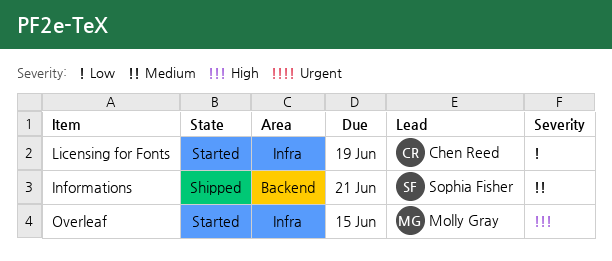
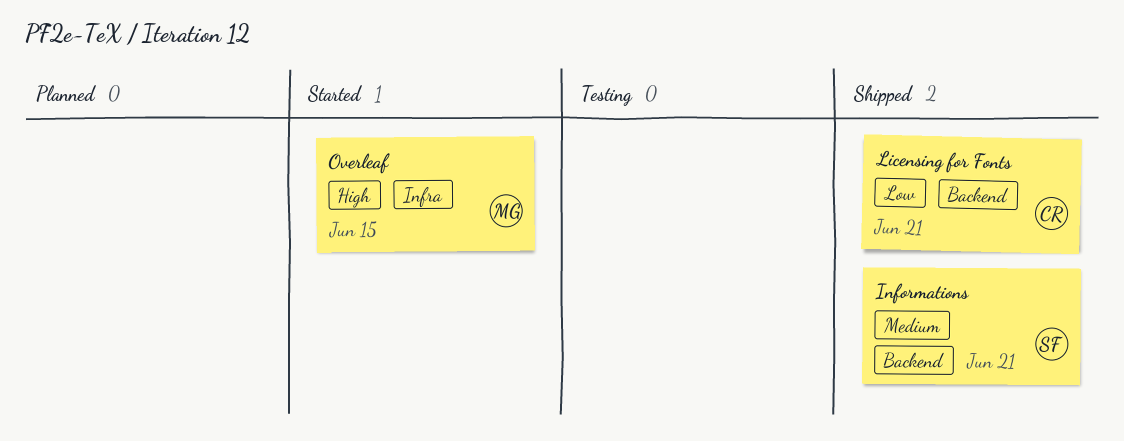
Licensing for Fonts, status: Started -> Shipped
Licensing for Fonts, label: Infra -> Backend
Licensing for Fonts, due: Jun 19 -> Jun 21

